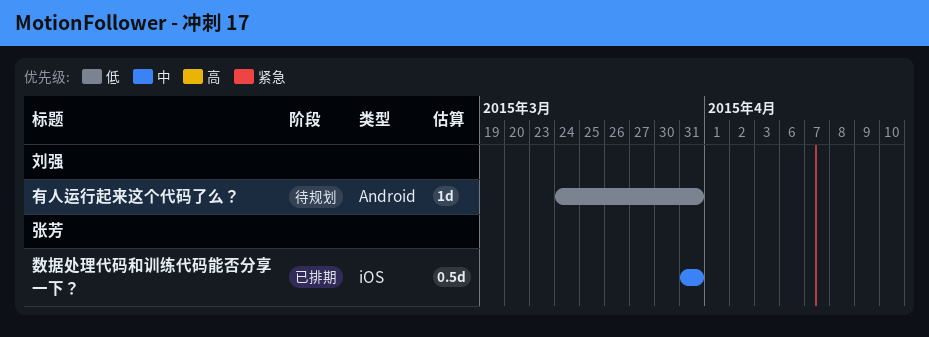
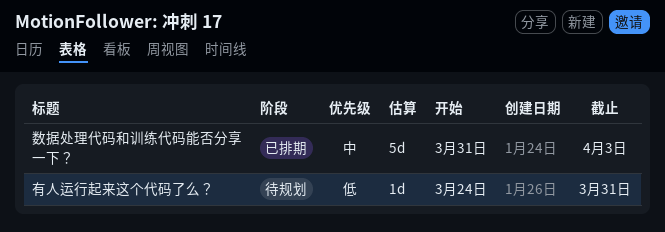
数据处理代码和训练代码能否分享一下？, estimate: 0.5d -> 5d
数据处理代码和训练代码能否分享一下？, due: Mar 31 -> Apr 3

